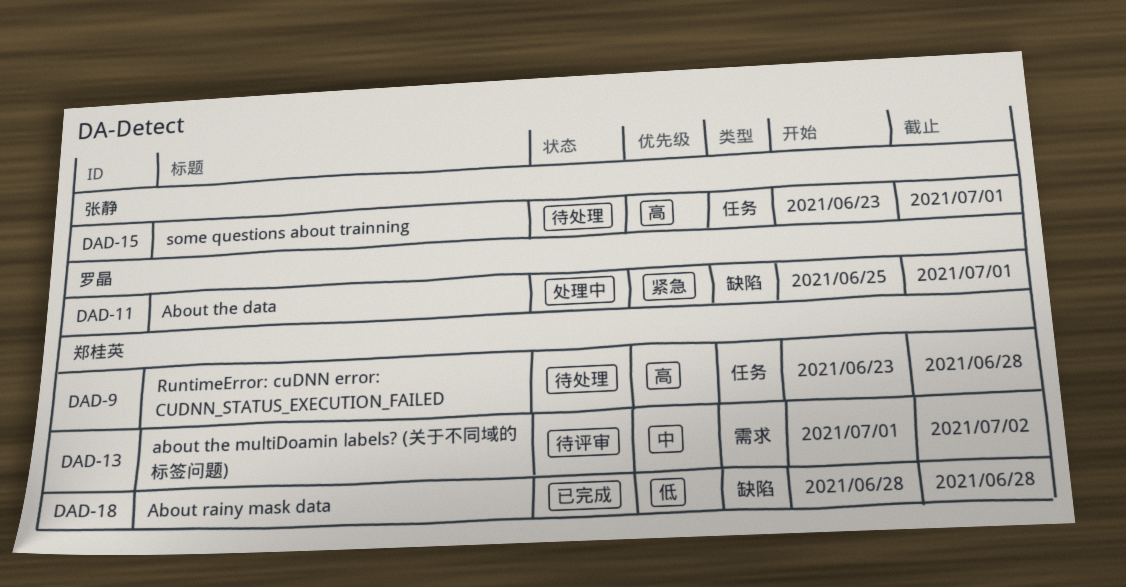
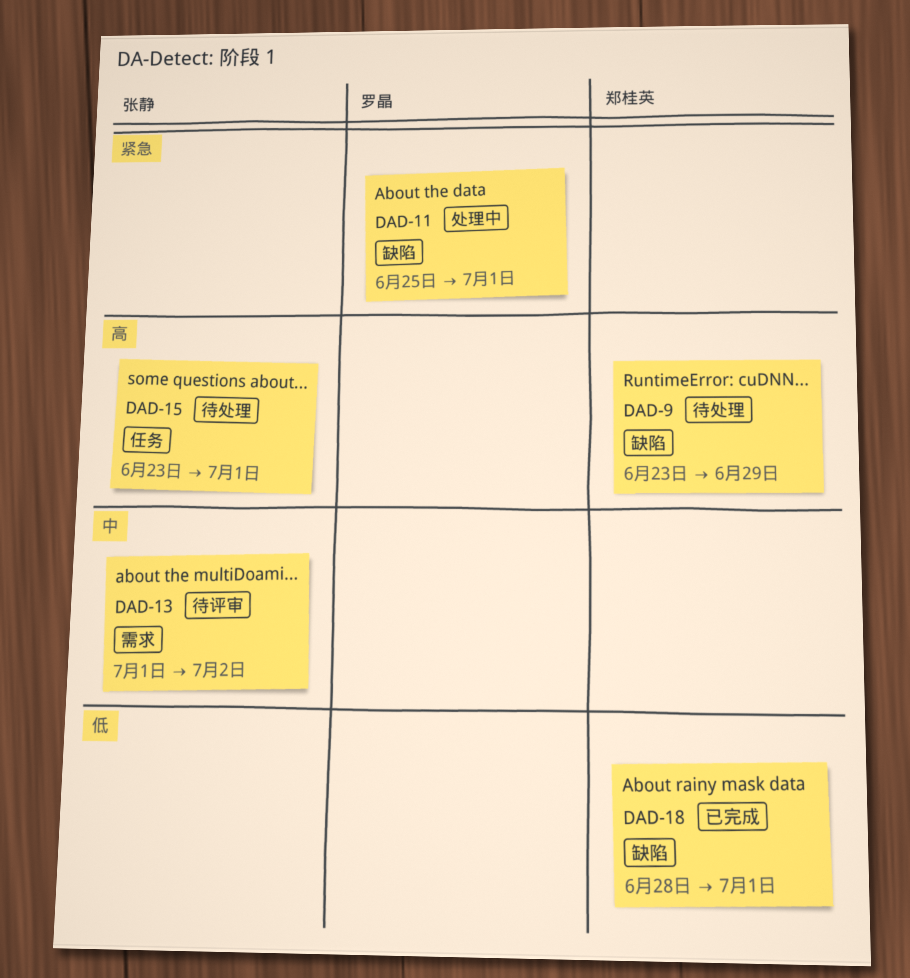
DAD-9, label: 任务 -> 缺陷
DAD-9, due: Jun 28 -> Jun 29
DAD-13, owner: 郑桂英 -> 张静
DAD-18, due: Jun 28 -> Jul 1

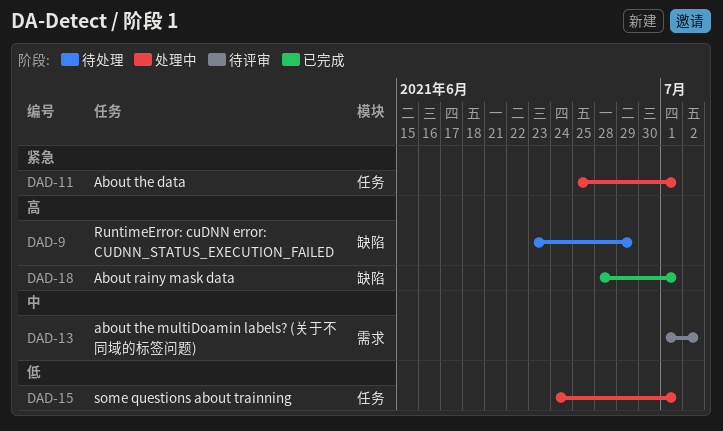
DAD-11, label: 缺陷 -> 任务
DAD-15, status: 待处理 -> 处理中
DAD-15, priority: 高 -> 低
DAD-15, start: Jun 23 -> Jun 24
DAD-18, priority: 低 -> 高

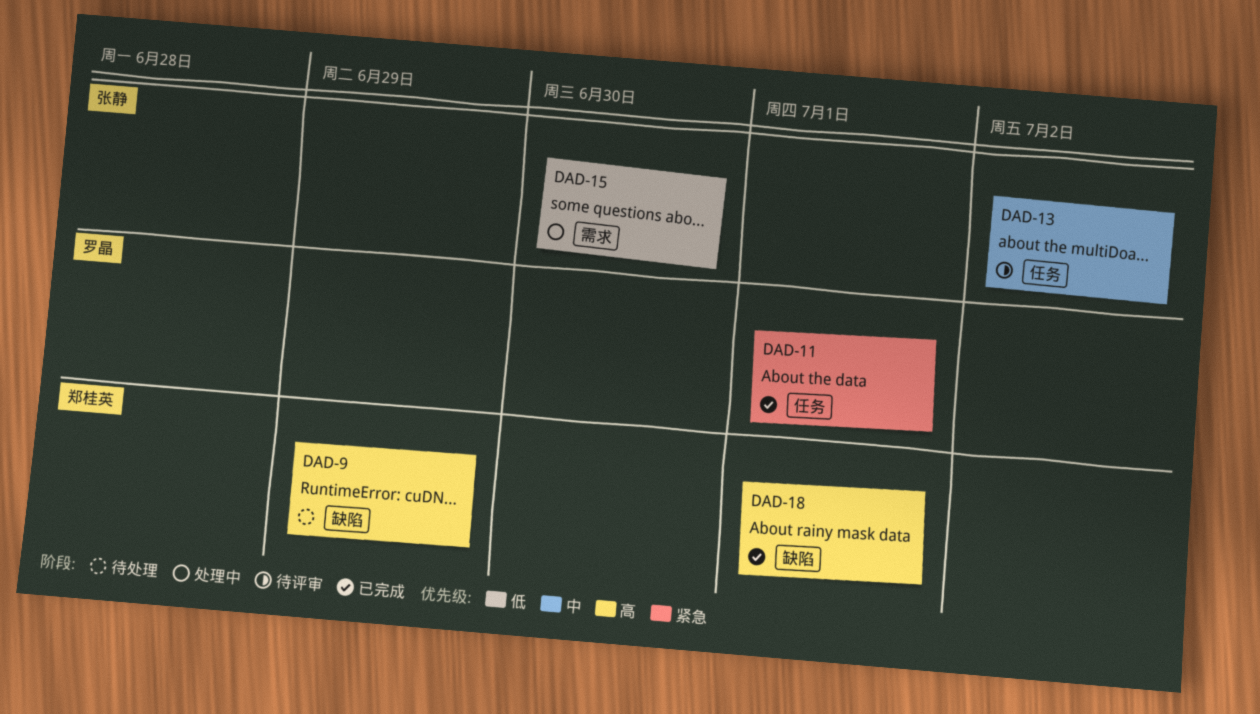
DAD-11, status: 处理中 -> 已完成
DAD-13, label: 需求 -> 任务
DAD-15, label: 任务 -> 需求
DAD-15, due: Jul 1 -> Jun 30

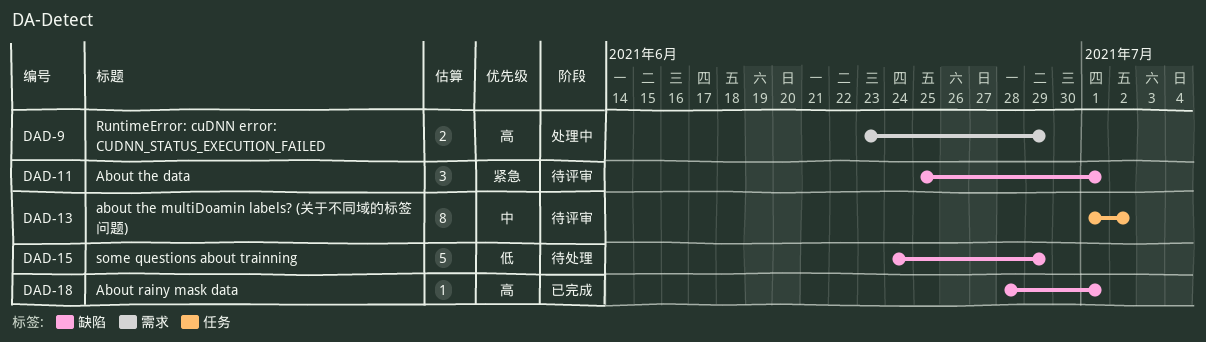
DAD-9, status: 待处理 -> 处理中
DAD-9, label: 缺陷 -> 需求
DAD-11, status: 已完成 -> 待评审
DAD-11, label: 任务 -> 缺陷
DAD-15, status: 处理中 -> 待处理
DAD-15, label: 需求 -> 缺陷
DAD-15, due: Jun 30 -> Jun 29

